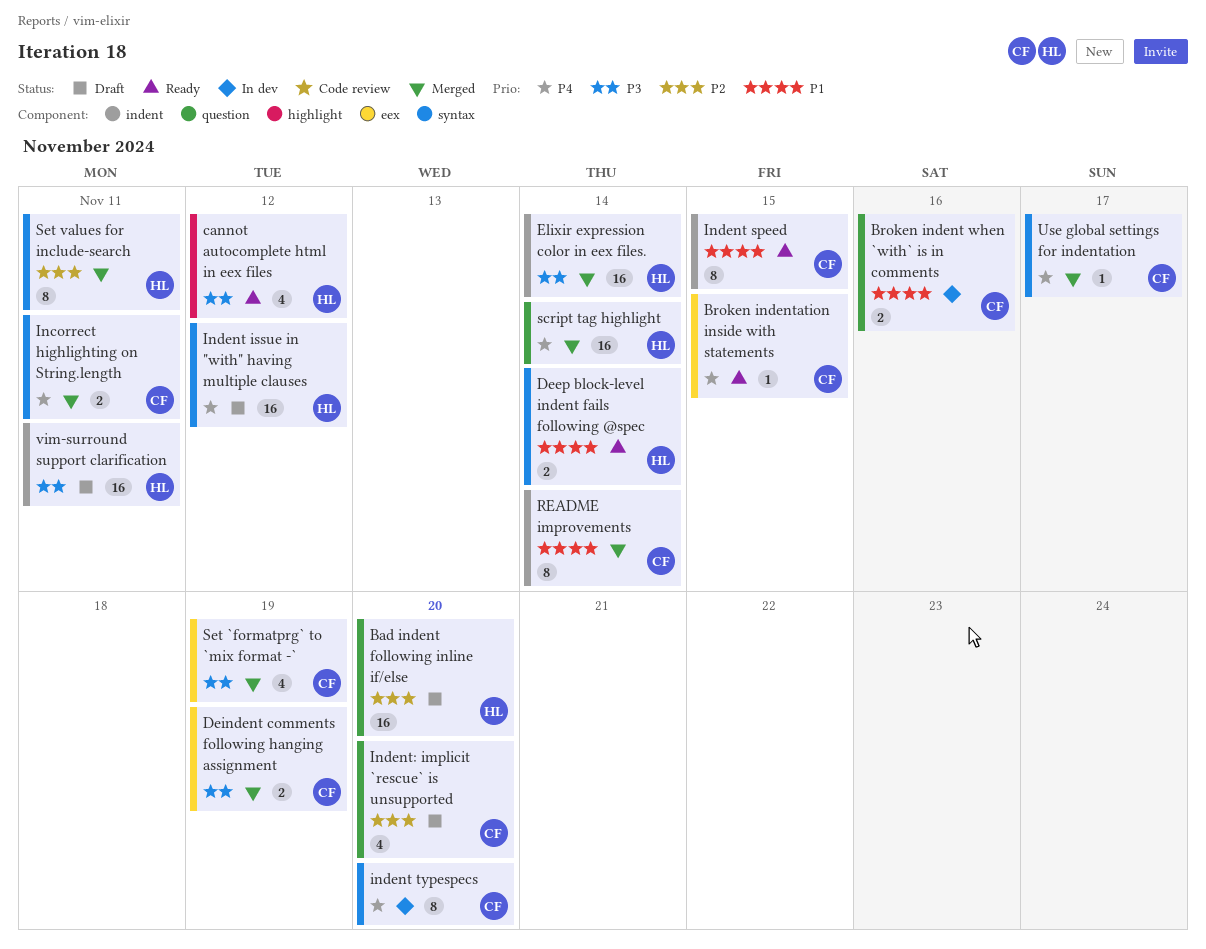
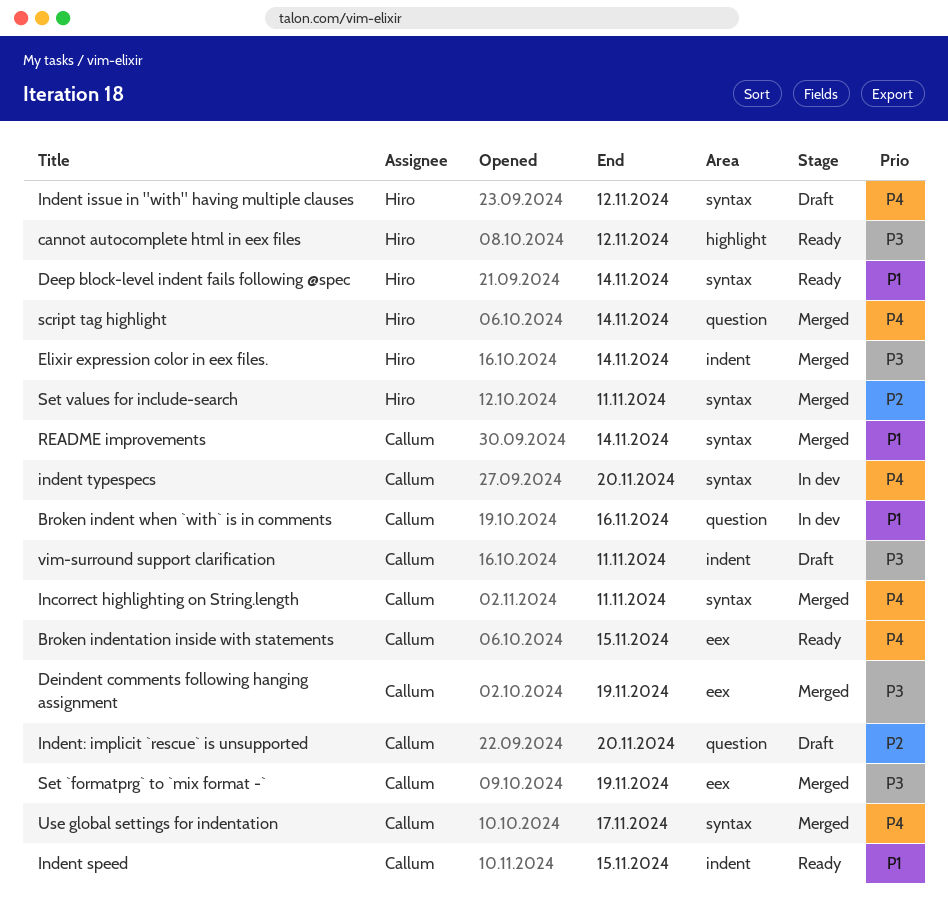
Bad indent following inline if/else: present -> none
README improvements, label: indent -> syntax
vim-surround support clarification, owner: Hiro -> Callum

